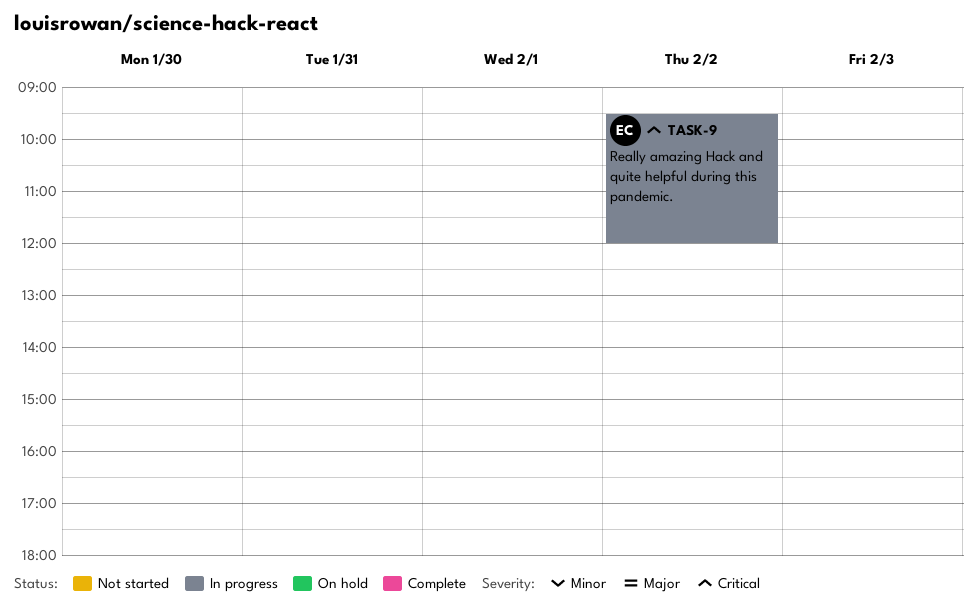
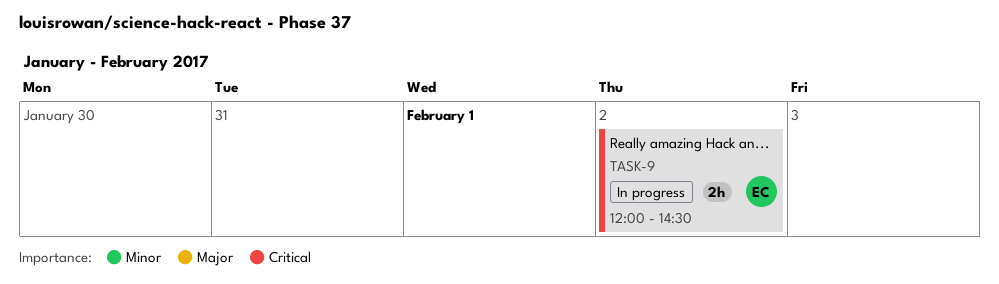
TASK-9, begins: 09:30 -> 12:00
TASK-9, ends: 12:00 -> 14:30

